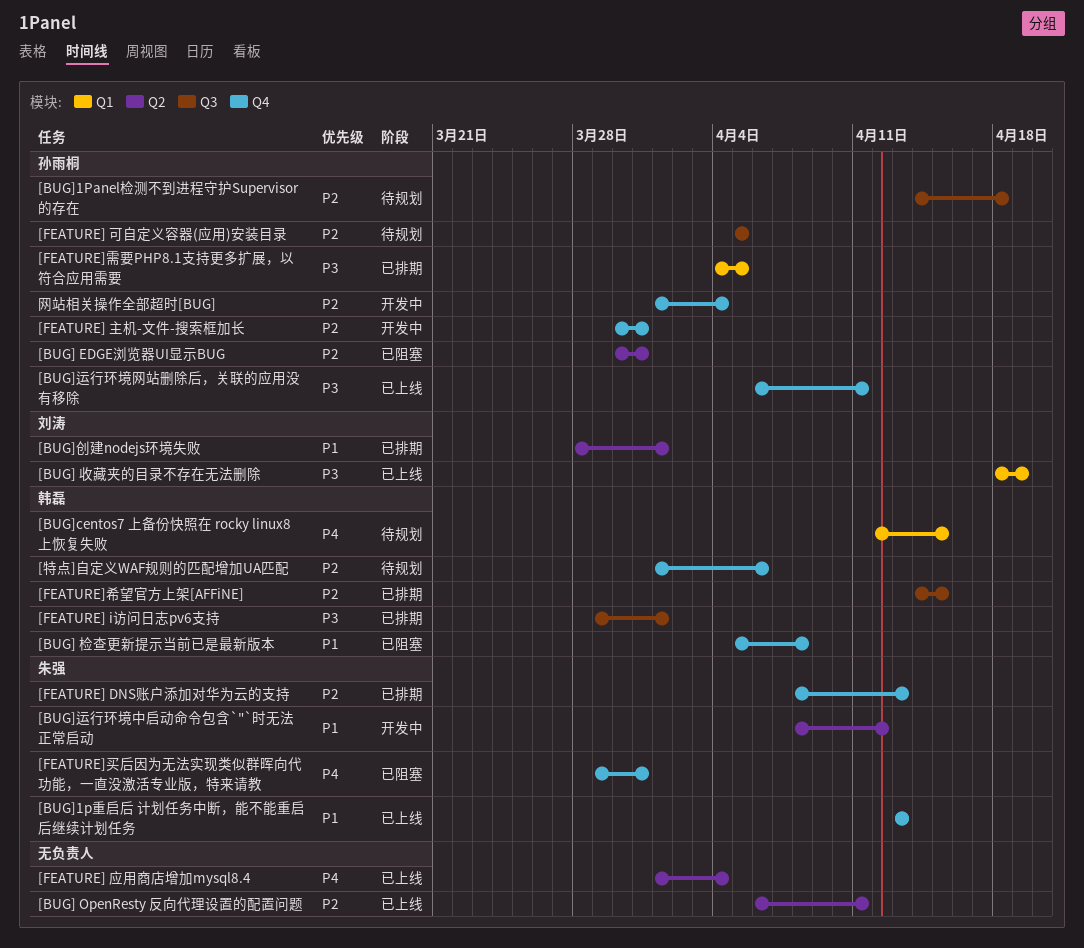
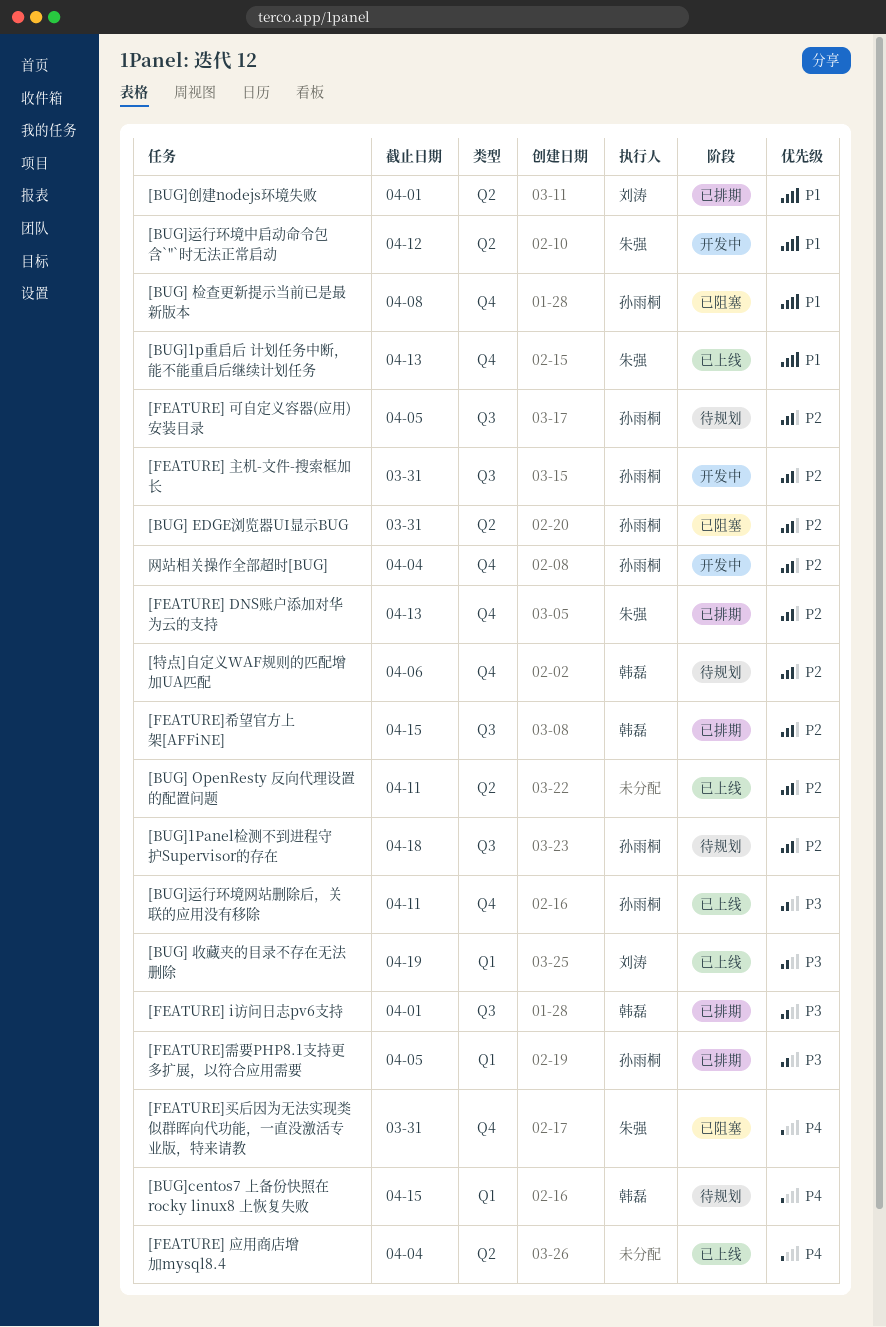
[BUG] 检查更新提示当前已是最新版本, owner: 韩磊 -> 孙雨桐
[FEATURE] 主机-文件-搜索框加长, label: Q4 -> Q3

